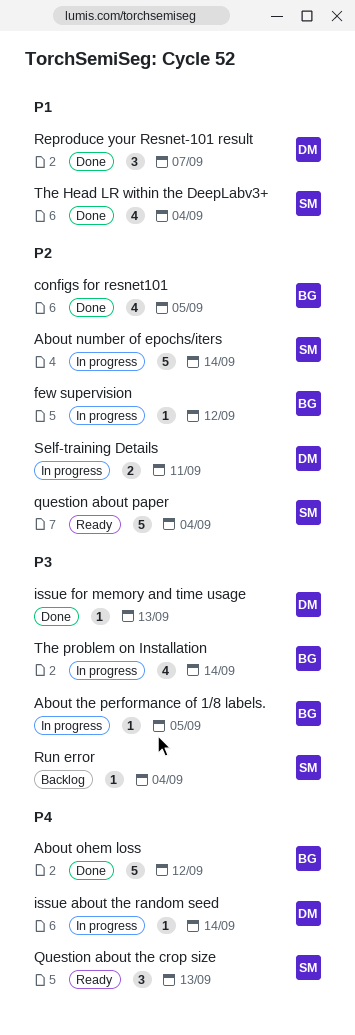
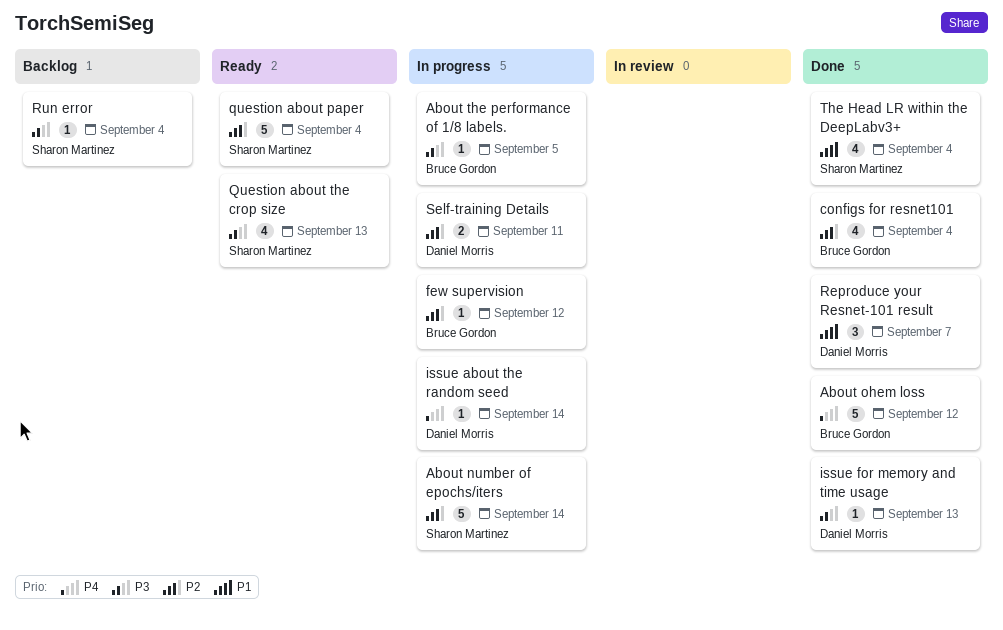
configs for resnet101, due: Sep 5 -> Sep 4
Question about the crop size, priority: P4 -> P3
Question about the crop size, estimate: 3 -> 4
The problem on Installation: present -> none

